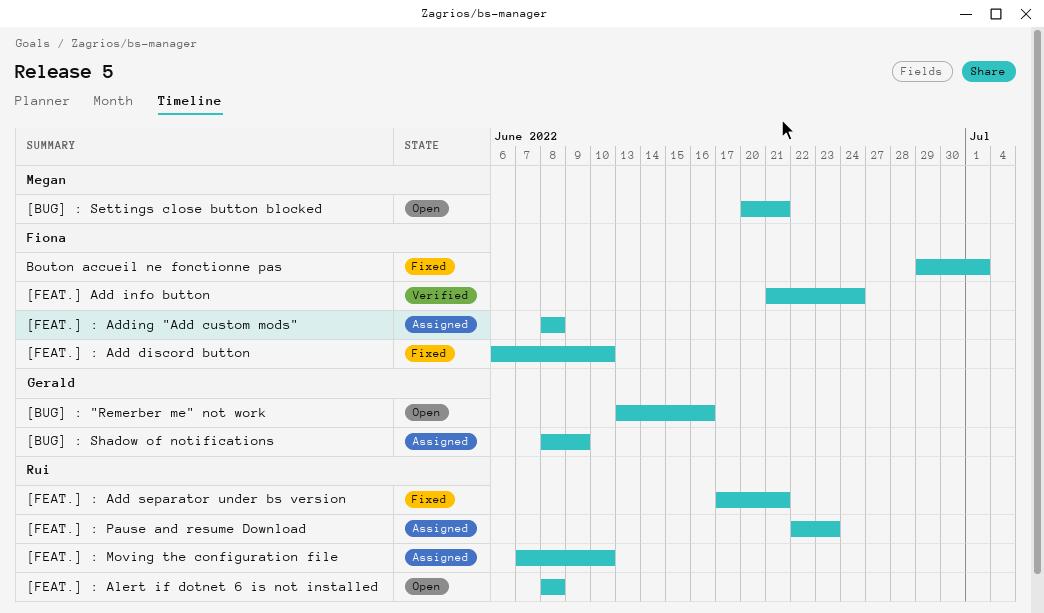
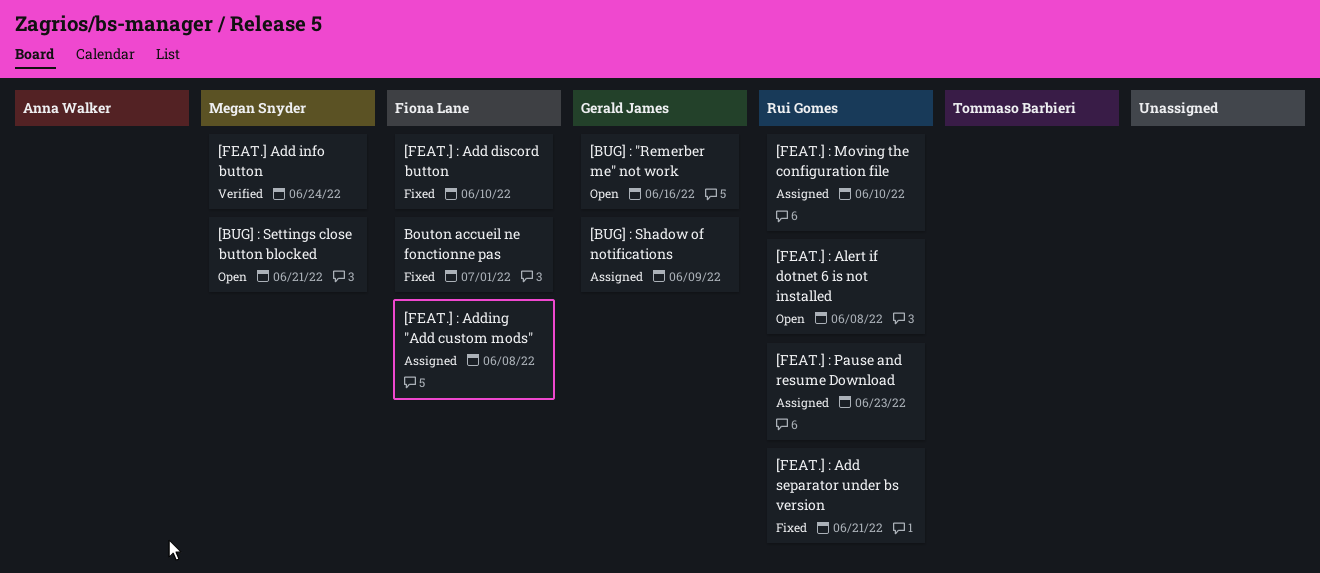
[FEAT.] Add info button, owner: Fiona Lane -> Megan Snyder

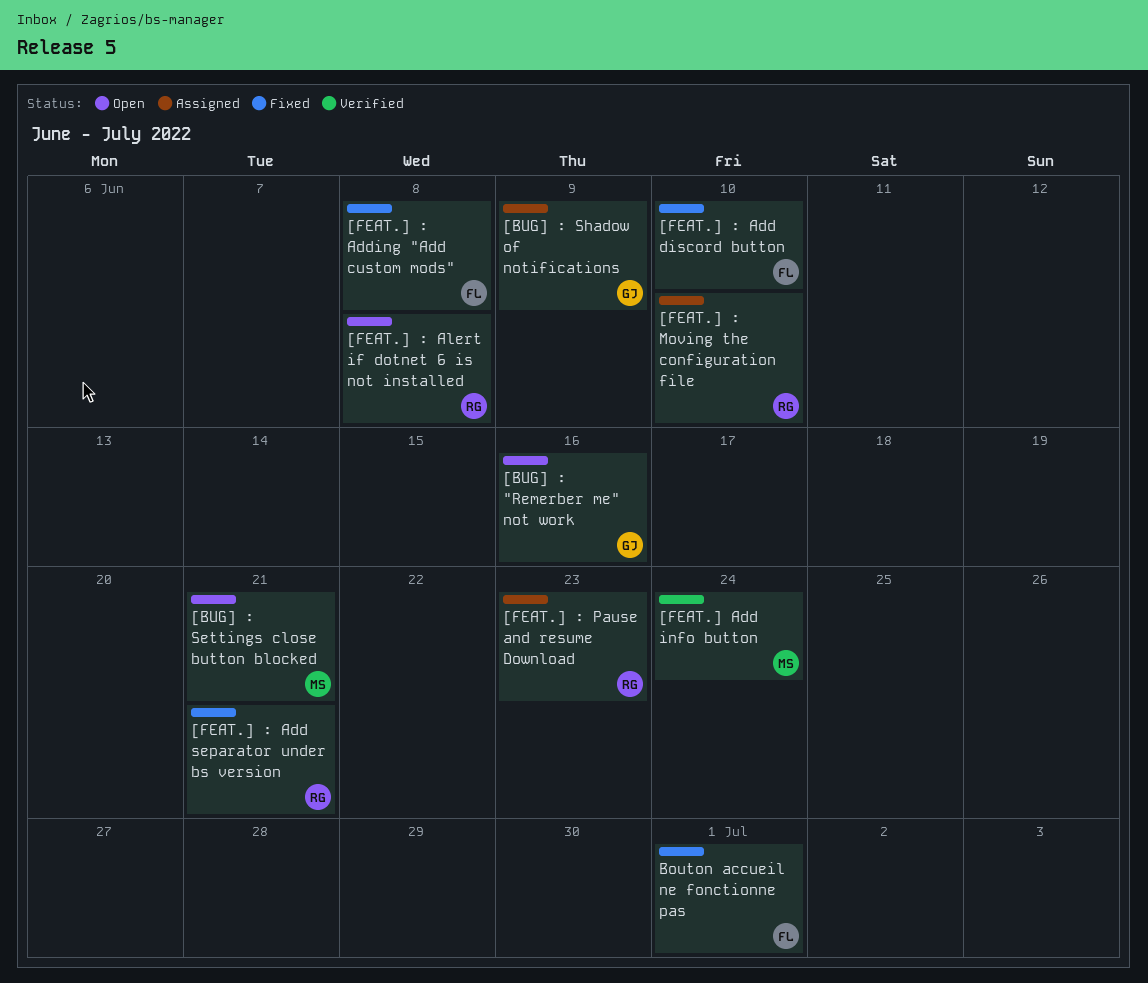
[FEAT.] : Adding "Add custom mods", status: Assigned -> Fixed

